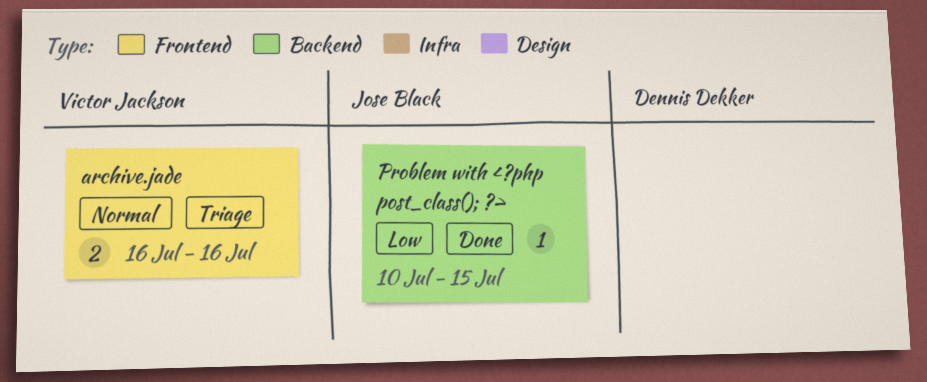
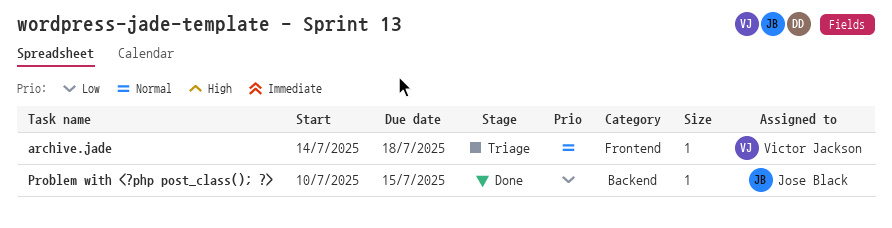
archive.jade, estimate: 2 -> 1
archive.jade, start: Jul 16 -> Jul 14
archive.jade, due: Jul 16 -> Jul 18

